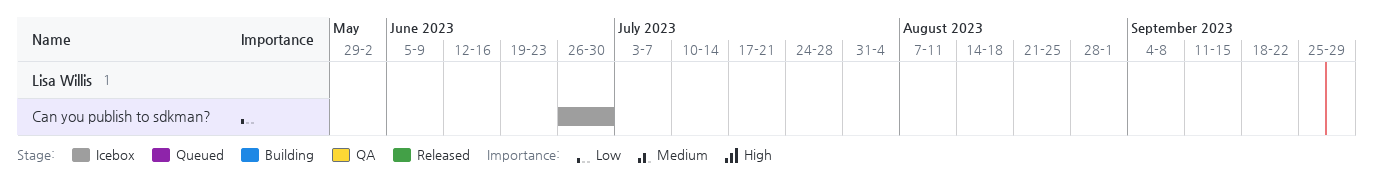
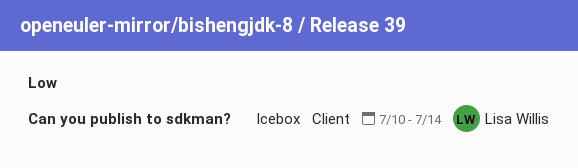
Can you publish to sdkman?, start: Jun 26 -> Jul 10
Can you publish to sdkman?, due: Jun 30 -> Jul 14

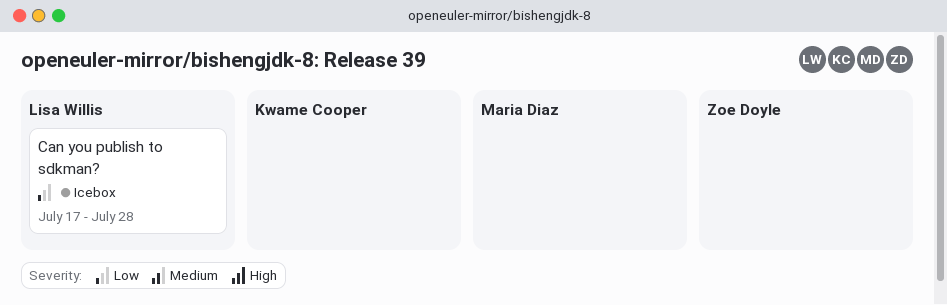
Can you publish to sdkman?, start: Jul 10 -> Jul 17
Can you publish to sdkman?, due: Jul 14 -> Jul 28

